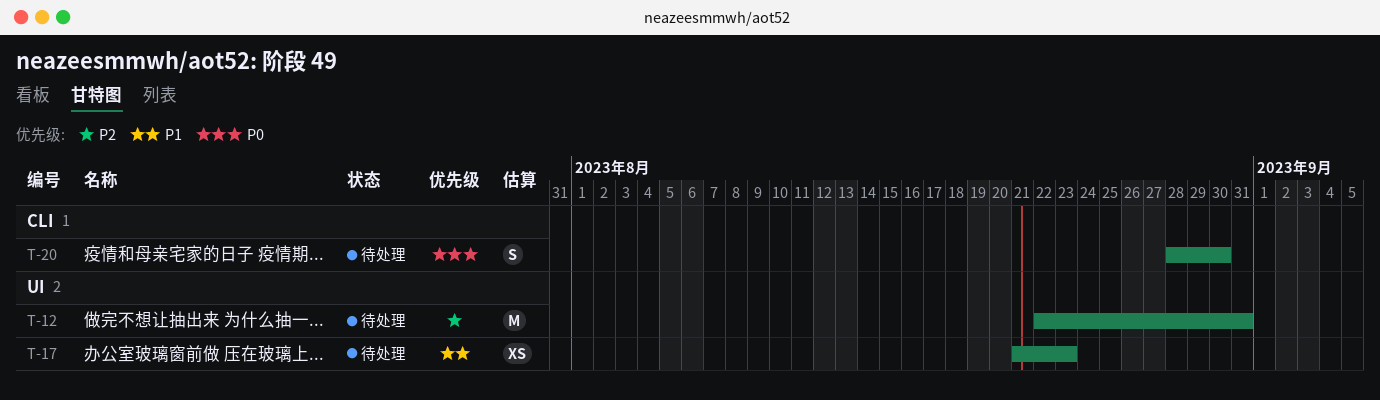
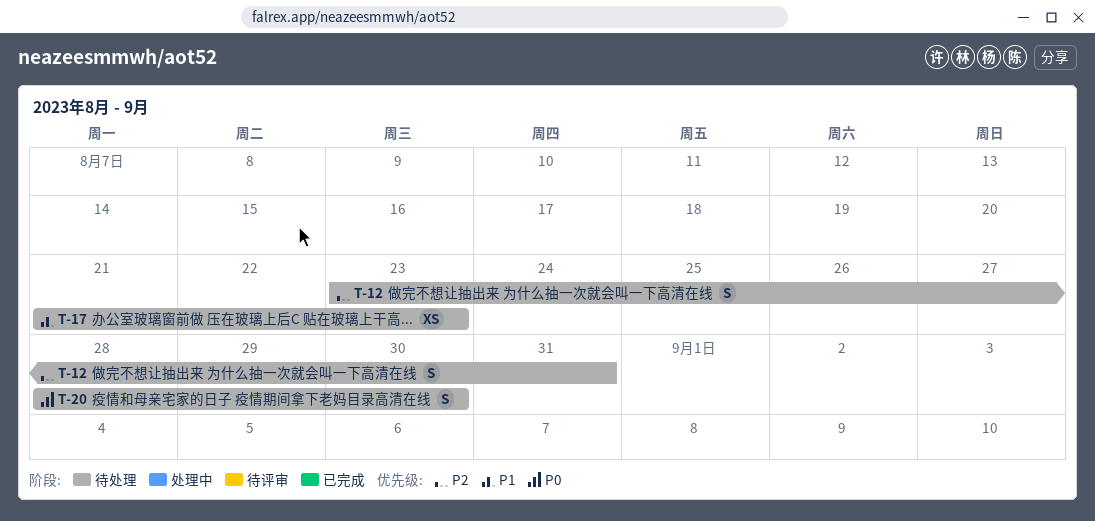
T-12, estimate: M -> S
T-12, start: Aug 22 -> Aug 23

